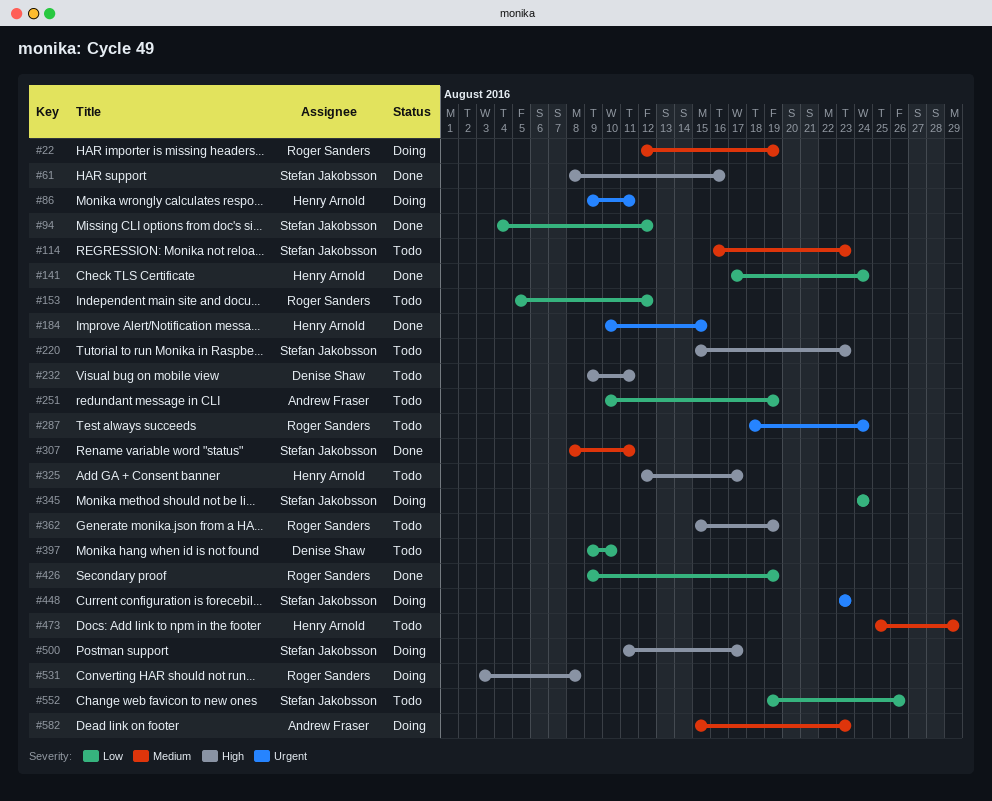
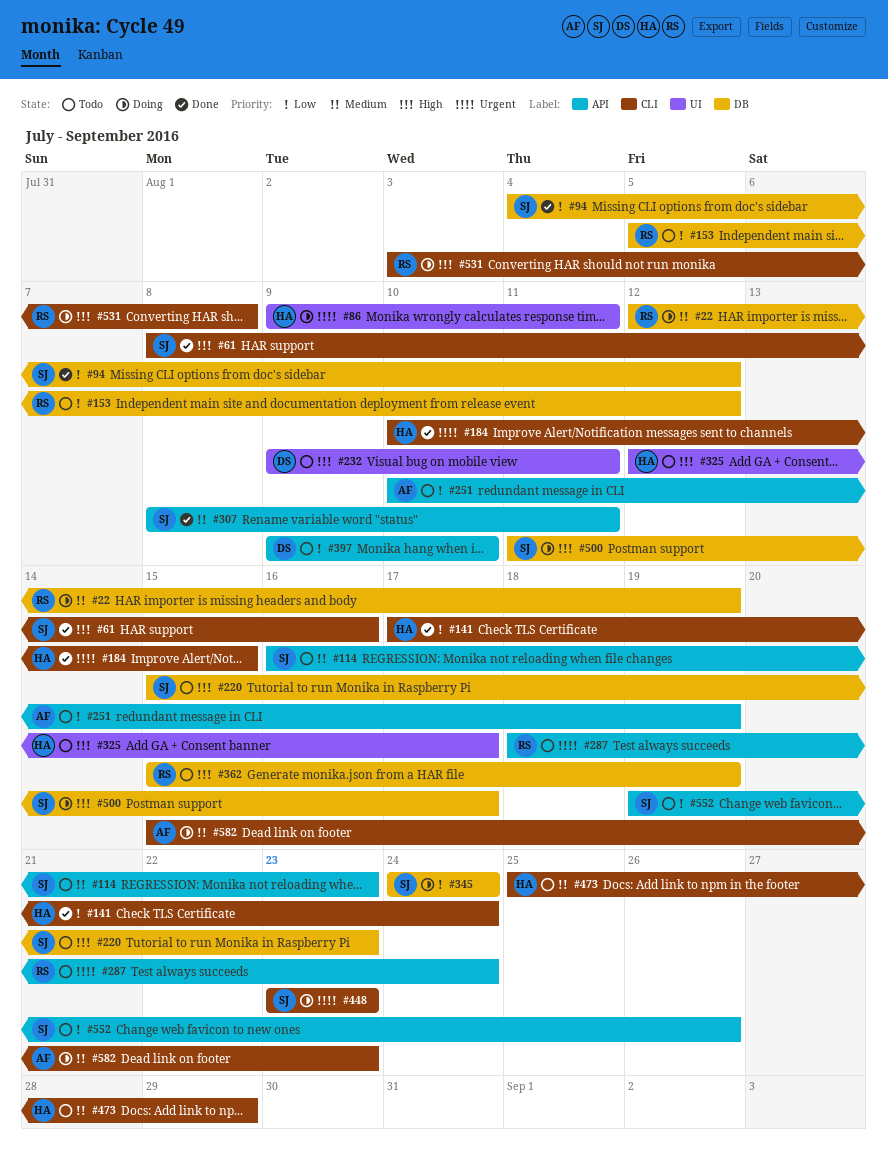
#426: present -> none

